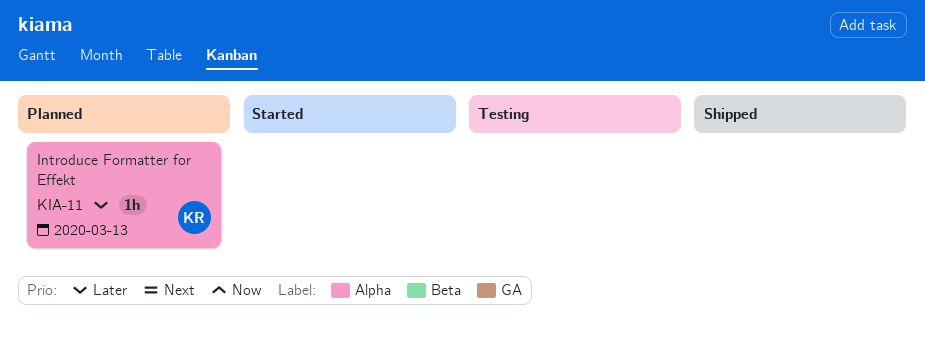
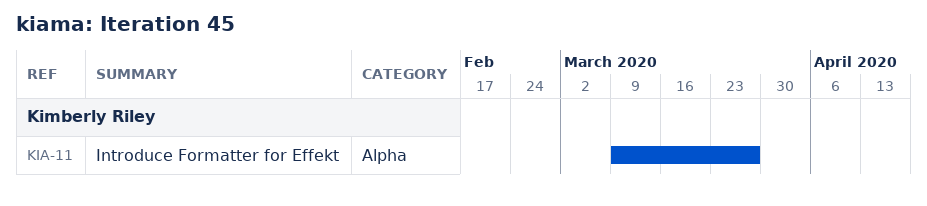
KIA-11, due: Mar 13 -> Mar 27

